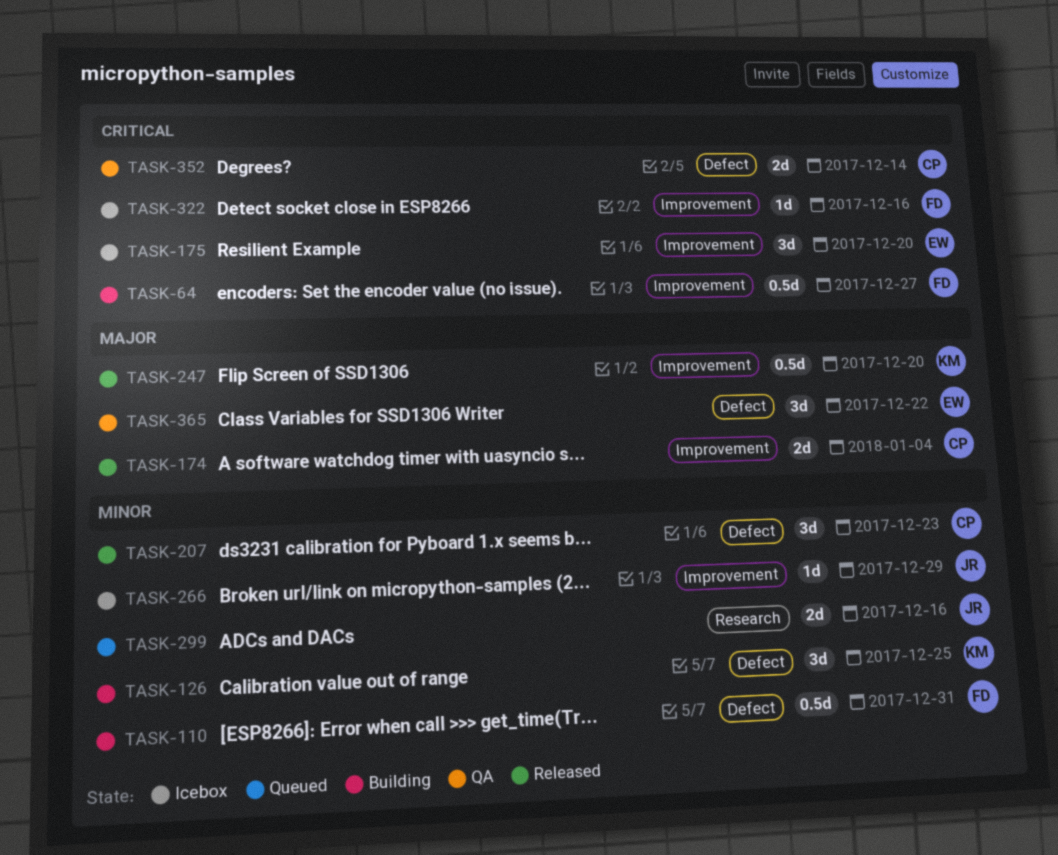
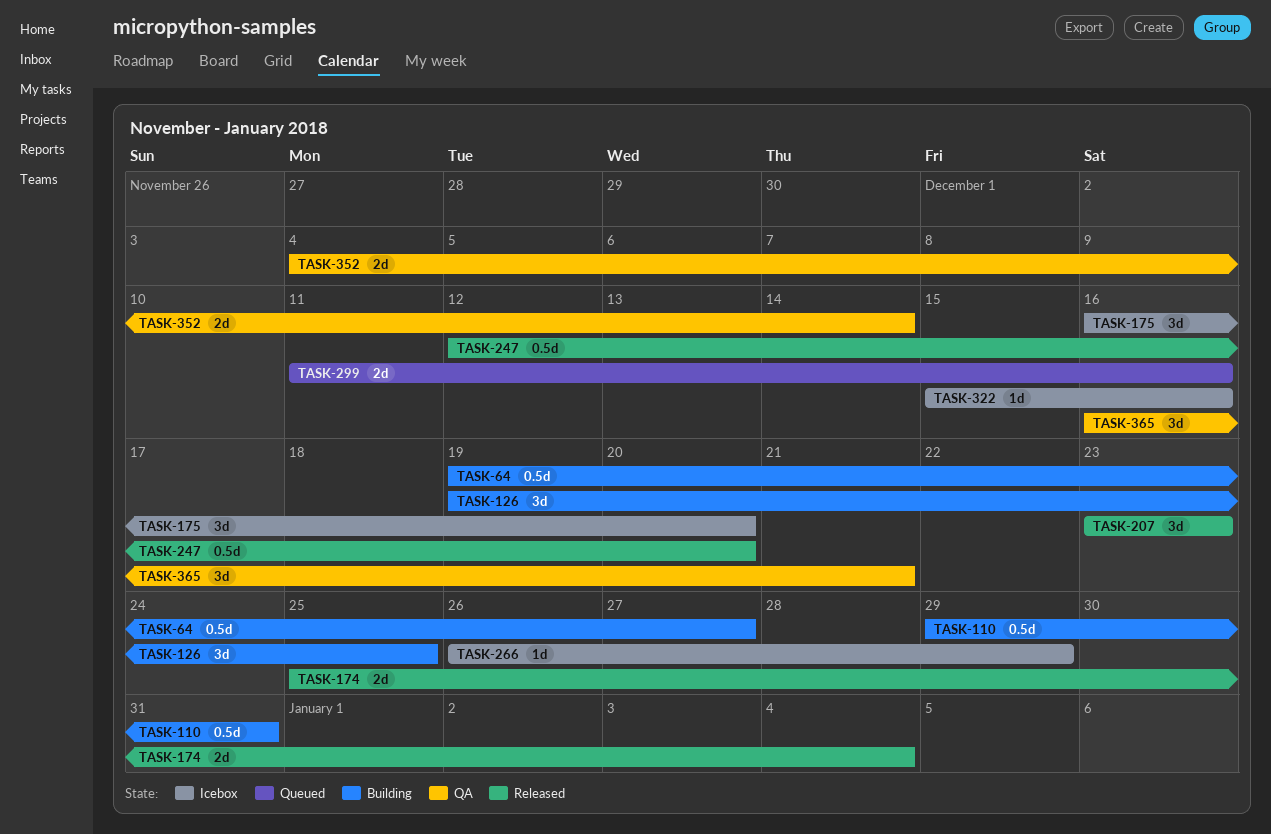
TASK-365, due: Dec 22 -> Dec 21

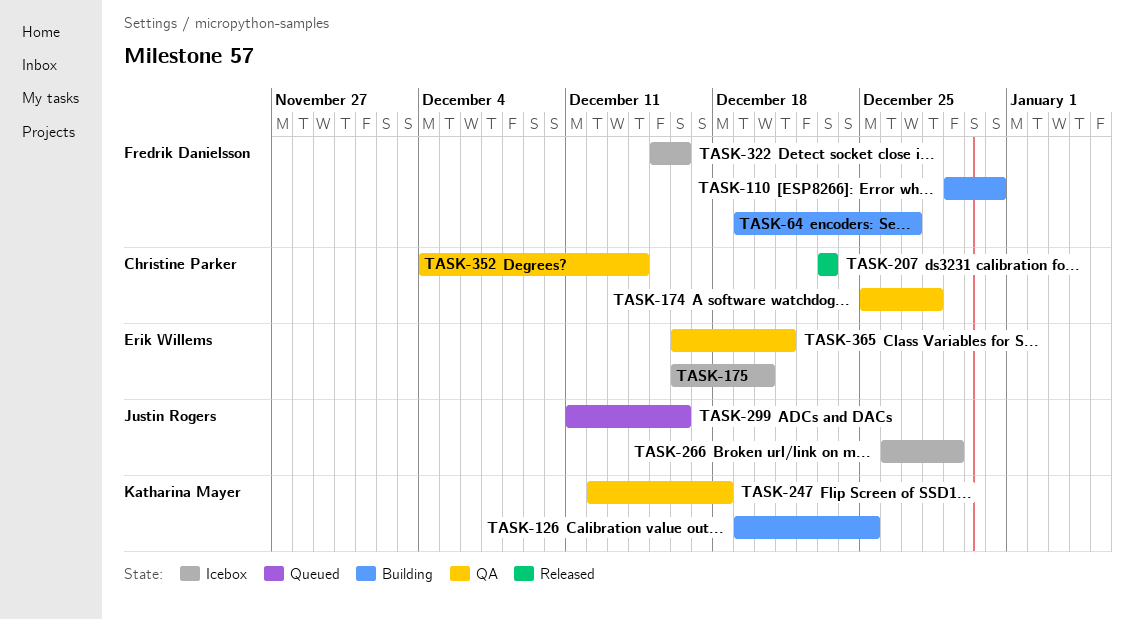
TASK-174, status: Released -> QA
TASK-174, due: Jan 4 -> Dec 28
TASK-247, status: Released -> QA
TASK-247, due: Dec 20 -> Dec 18

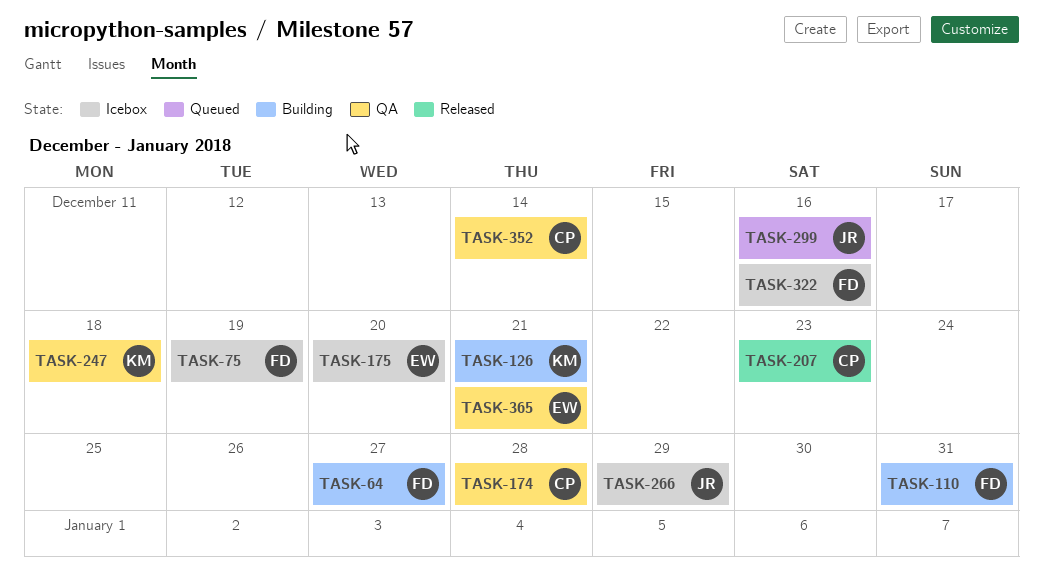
TASK-75: none -> present
TASK-126, due: Dec 25 -> Dec 21

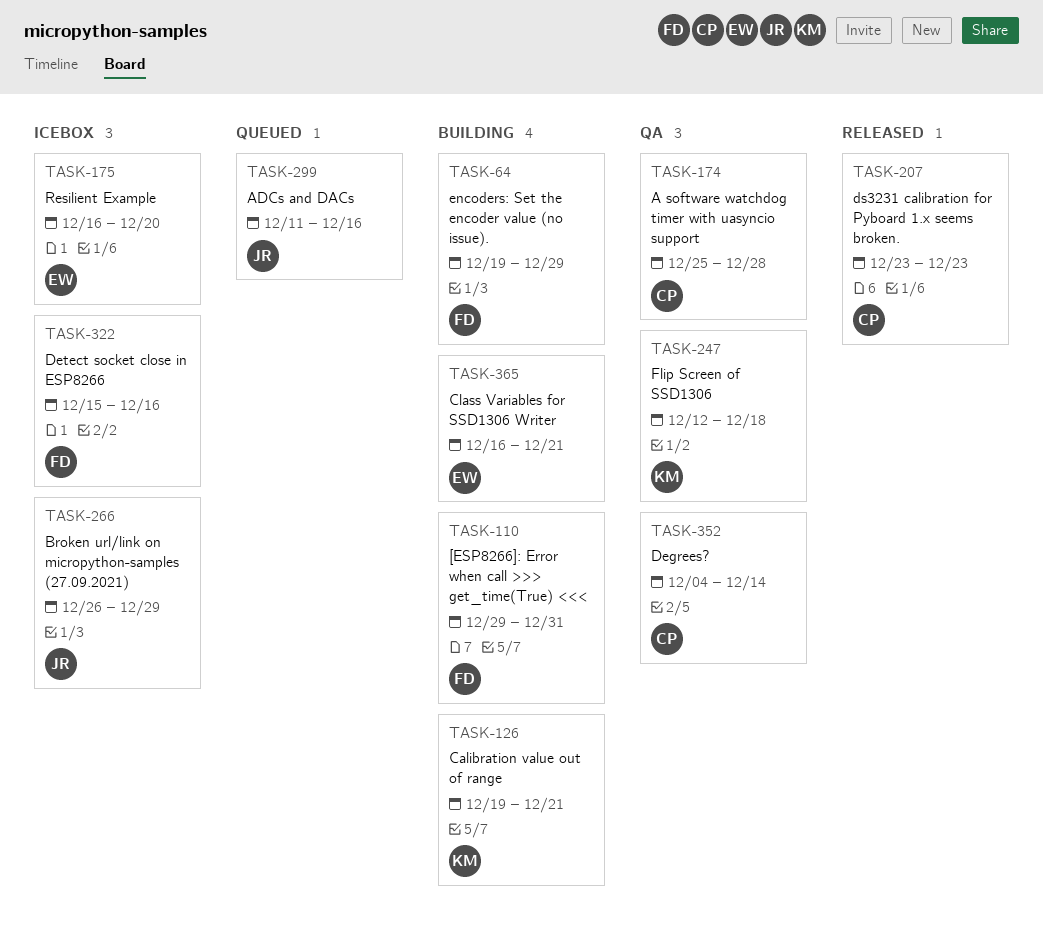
TASK-64, due: Dec 27 -> Dec 29
TASK-75: present -> none
TASK-365, status: QA -> Building

